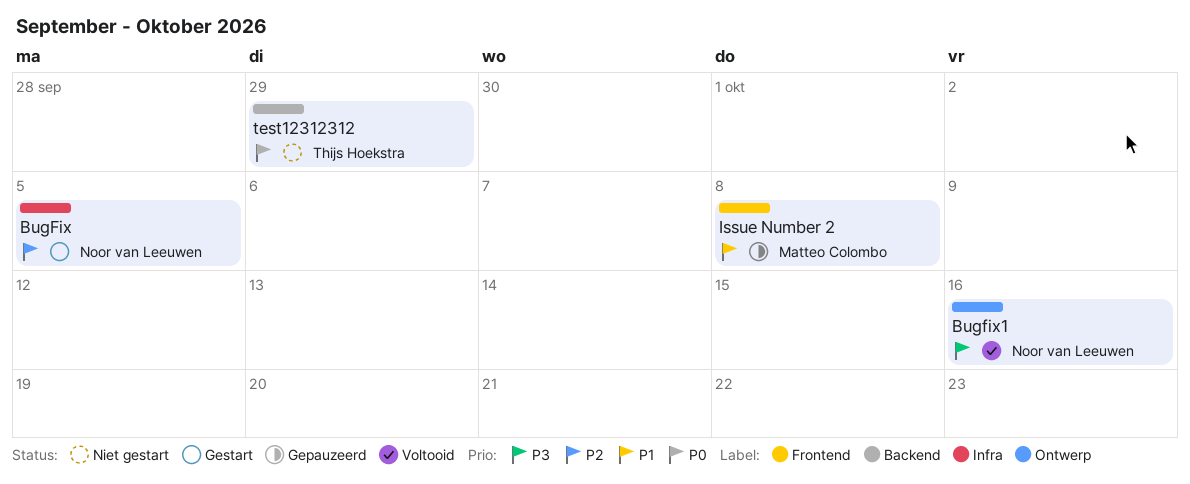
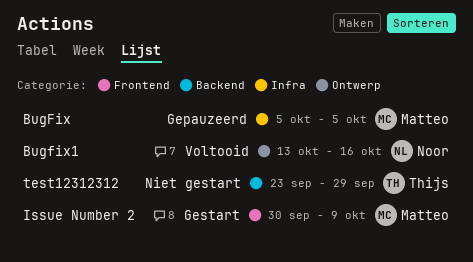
BugFix, status: Gestart -> Gepauzeerd
BugFix, owner: Noor van Leeuwen -> Matteo Colombo
Issue Number 2, status: Gepauzeerd -> Gestart
Issue Number 2, due: Oct 8 -> Oct 9

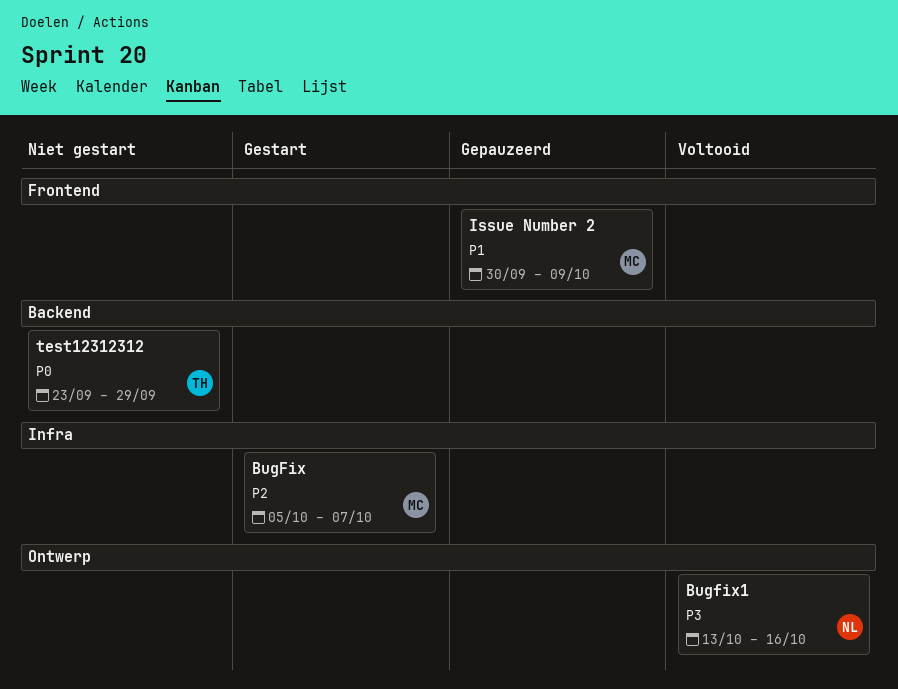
BugFix, status: Gepauzeerd -> Gestart
BugFix, due: Oct 5 -> Oct 7
Issue Number 2, status: Gestart -> Gepauzeerd

